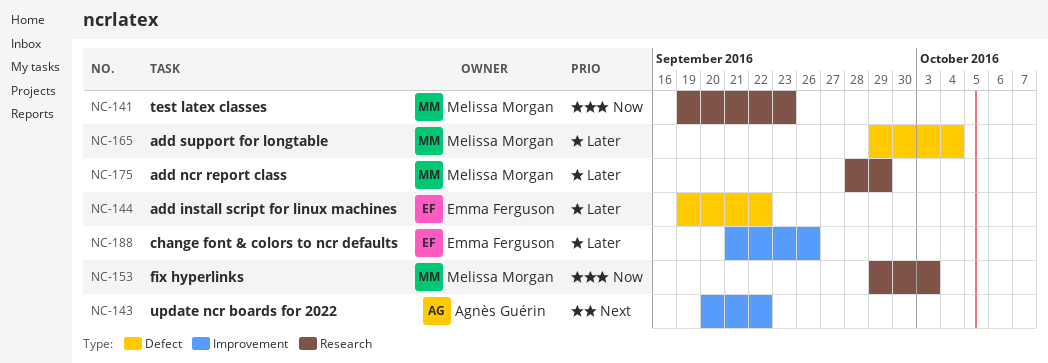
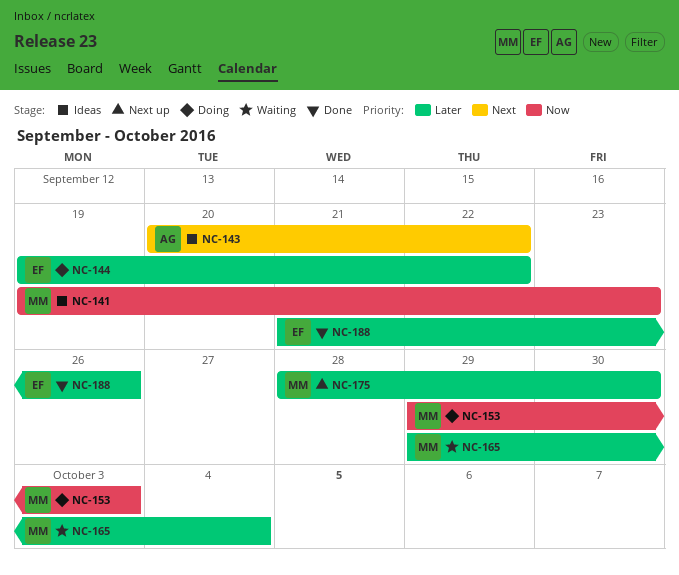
NC-175, due: Sep 29 -> Sep 30

